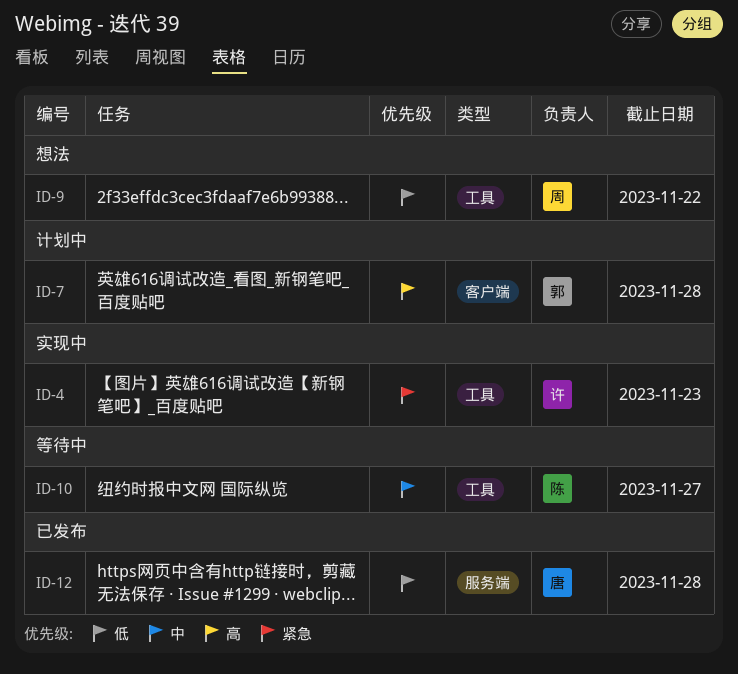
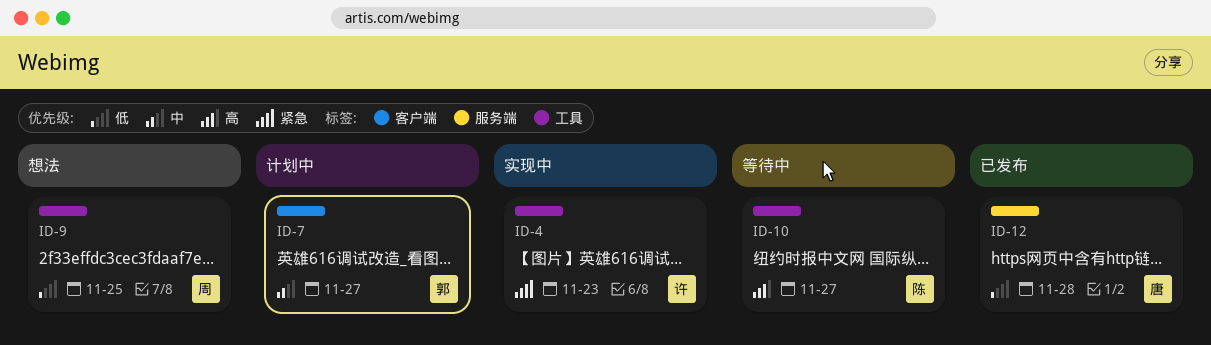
ID-7, priority: 高 -> 中
ID-7, due: Nov 28 -> Nov 27
ID-9, due: Nov 22 -> Nov 25
ID-10, priority: 中 -> 高

